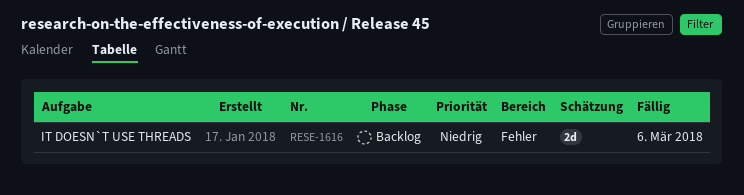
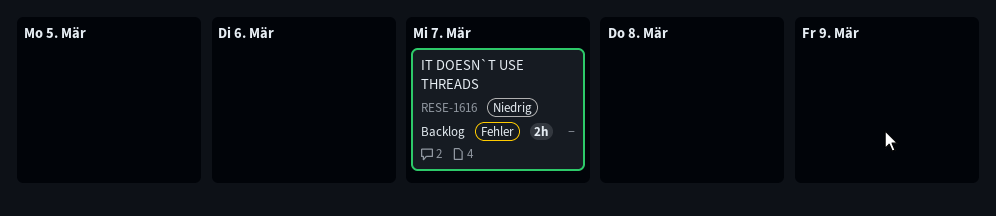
RESE-1616, estimate: 2d -> 2h
RESE-1616, due: Mar 6 -> Mar 7

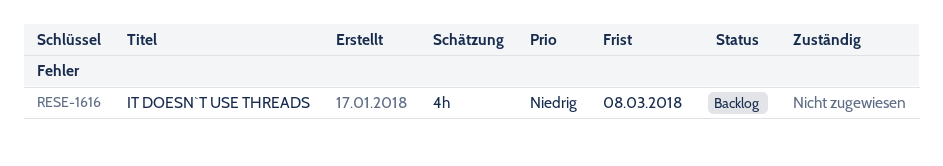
RESE-1616, estimate: 2h -> 4h
RESE-1616, due: Mar 7 -> Mar 8

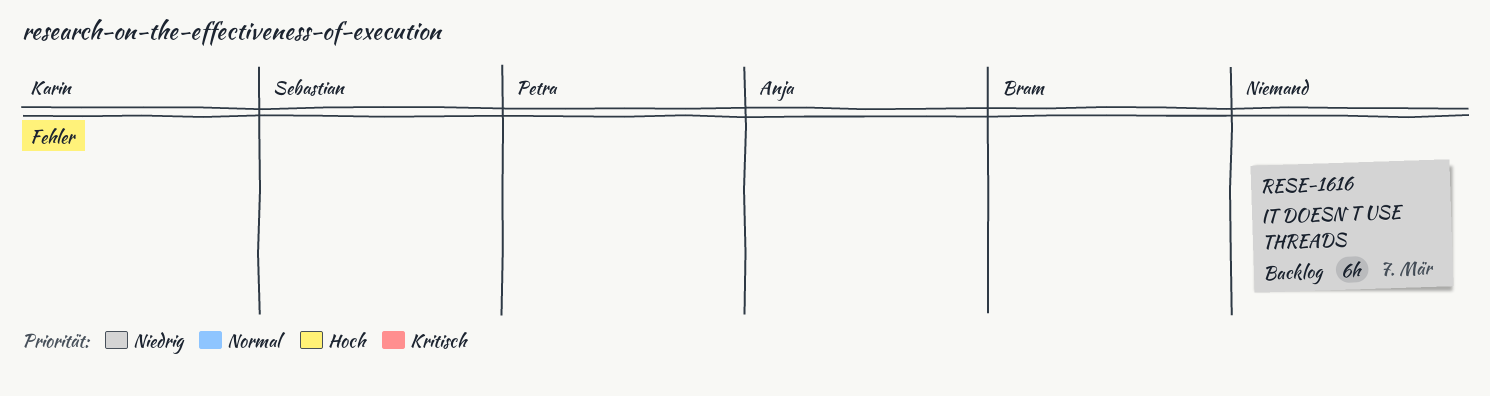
RESE-1616, estimate: 4h -> 6h
RESE-1616, due: Mar 8 -> Mar 7

